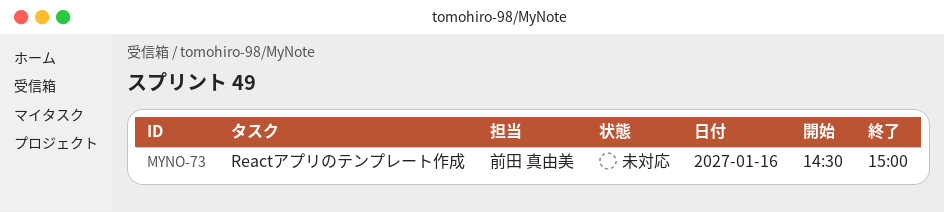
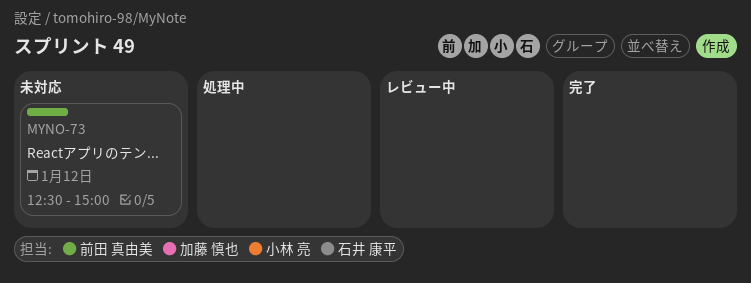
MYNO-73, day: Jan 16 -> Jan 12
MYNO-73, begins: 14:30 -> 12:30

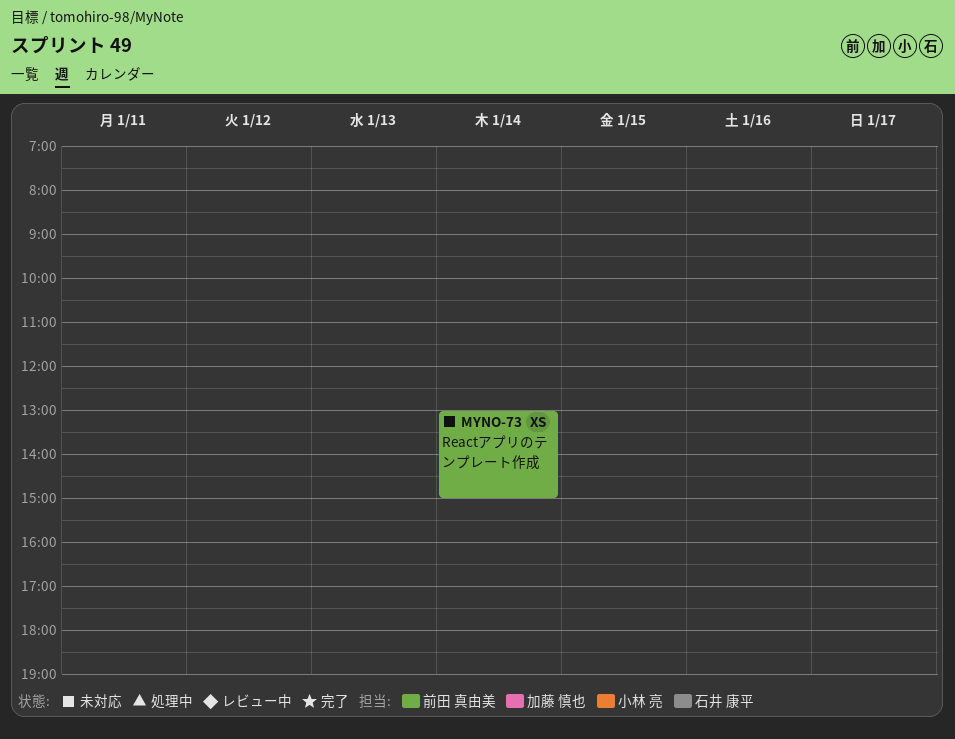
MYNO-73, day: Jan 12 -> Jan 14
MYNO-73, begins: 12:30 -> 13:00

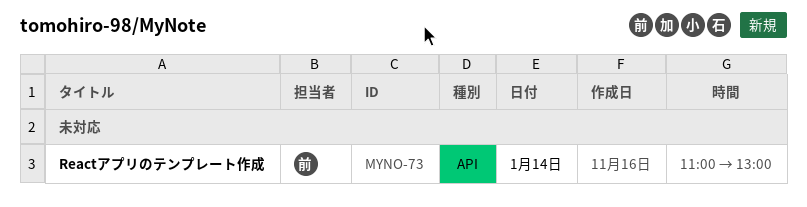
MYNO-73, begins: 13:00 -> 11:00
MYNO-73, ends: 15:00 -> 13:00

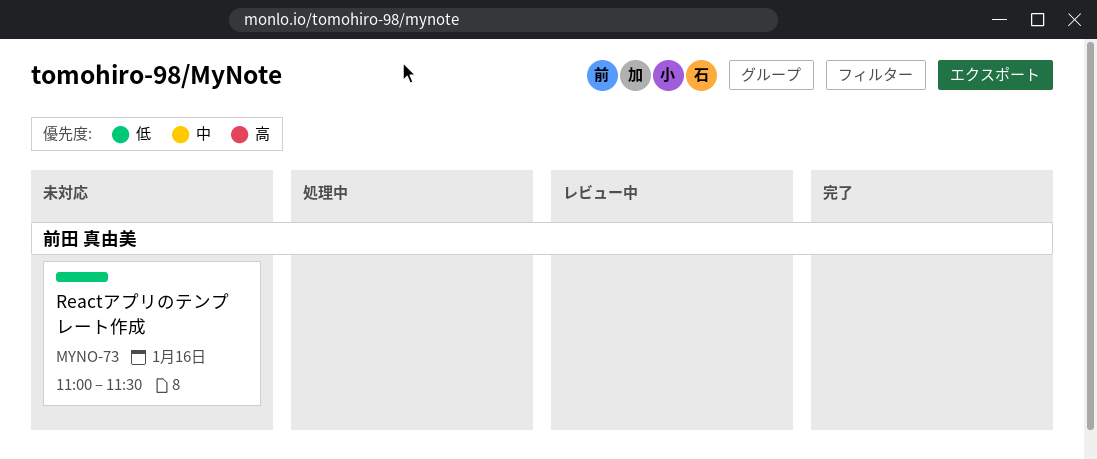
MYNO-73, day: Jan 14 -> Jan 16
MYNO-73, ends: 13:00 -> 11:30

